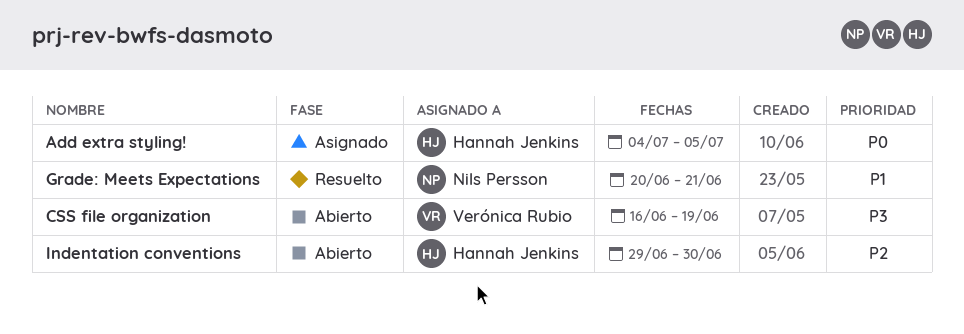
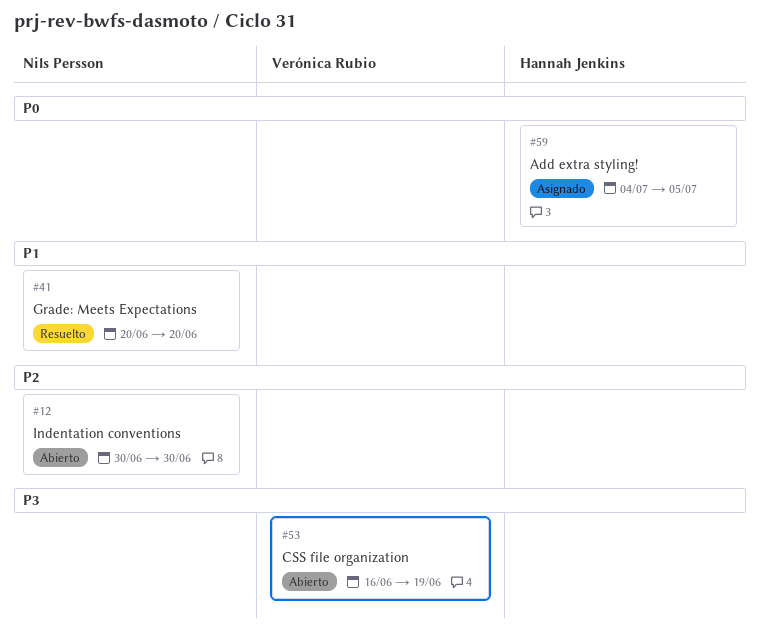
Grade: Meets Expectations, due: Jun 21 -> Jun 20
Indentation conventions, owner: Hannah Jenkins -> Nils Persson
Indentation conventions, start: Jun 29 -> Jun 30

